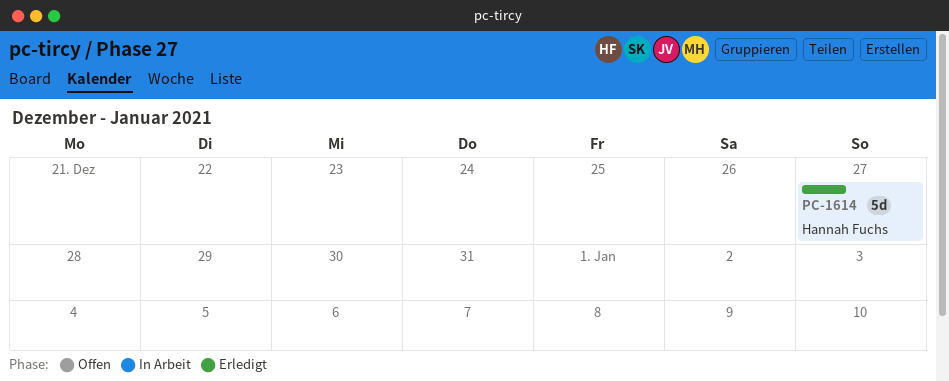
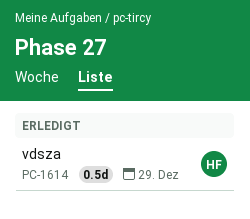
PC-1614, estimate: 5d -> 0.5d
PC-1614, due: Dec 27 -> Dec 29

